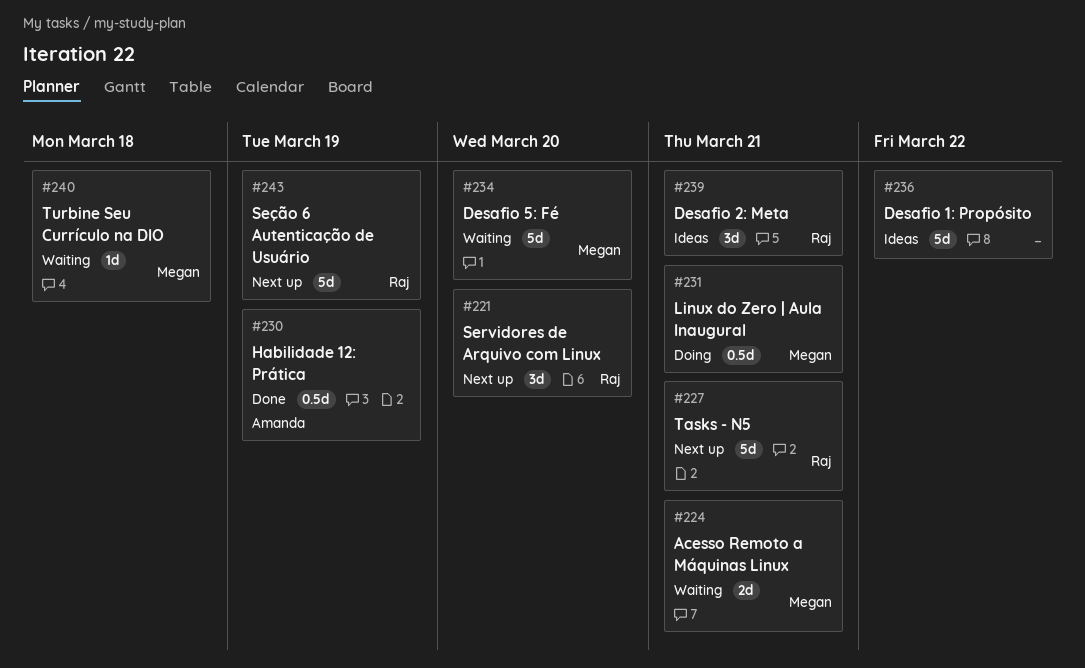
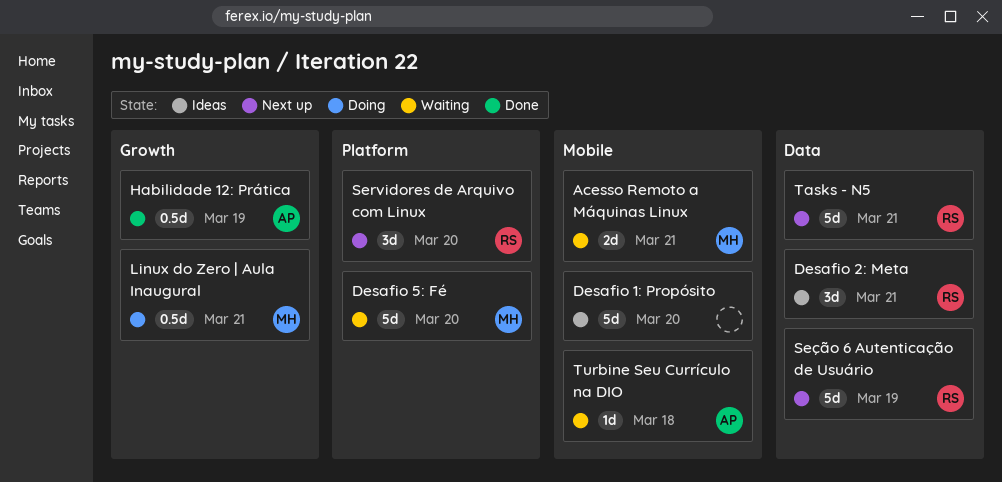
Desafio 1: Propósito, due: Mar 22 -> Mar 20
Turbine Seu Currículo na DIO, owner: Megan -> Amanda

